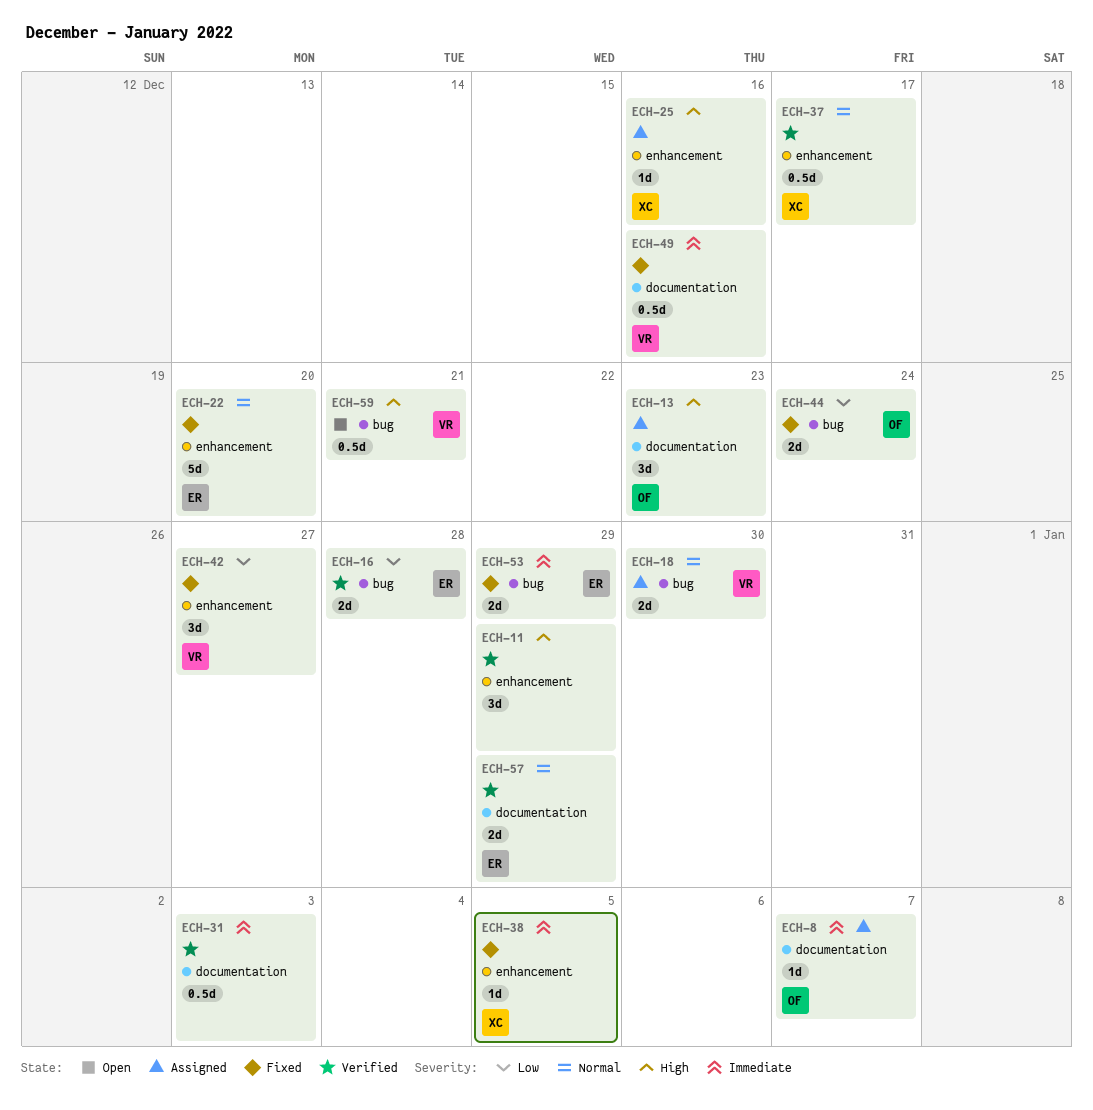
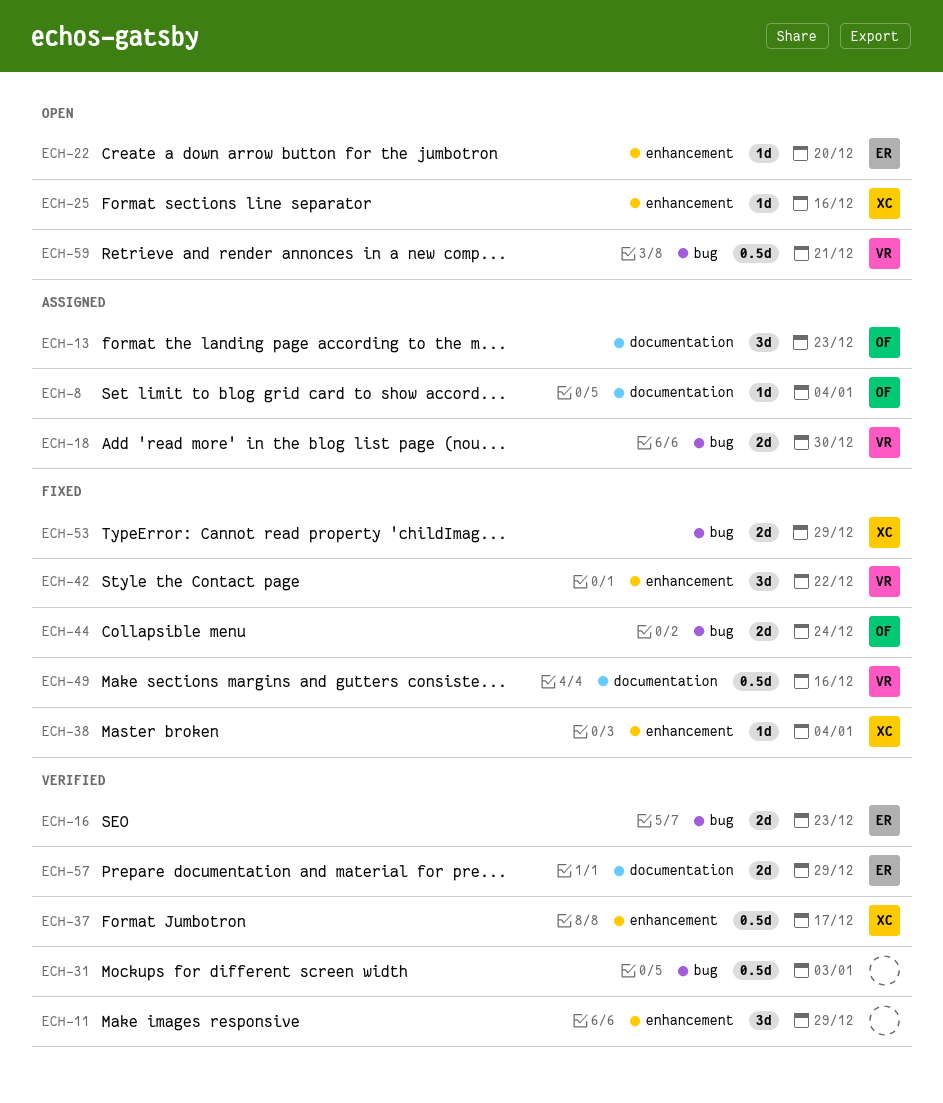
ECH-8, due: Jan 7 -> Jan 4
ECH-16, due: Dec 28 -> Dec 23
ECH-22, status: Fixed -> Open
ECH-22, estimate: 5d -> 1d
ECH-25, status: Assigned -> Open
ECH-31, label: documentation -> bug
ECH-38, due: Jan 5 -> Jan 4
ECH-42, due: Dec 27 -> Dec 22
ECH-53, owner: ER -> XC

